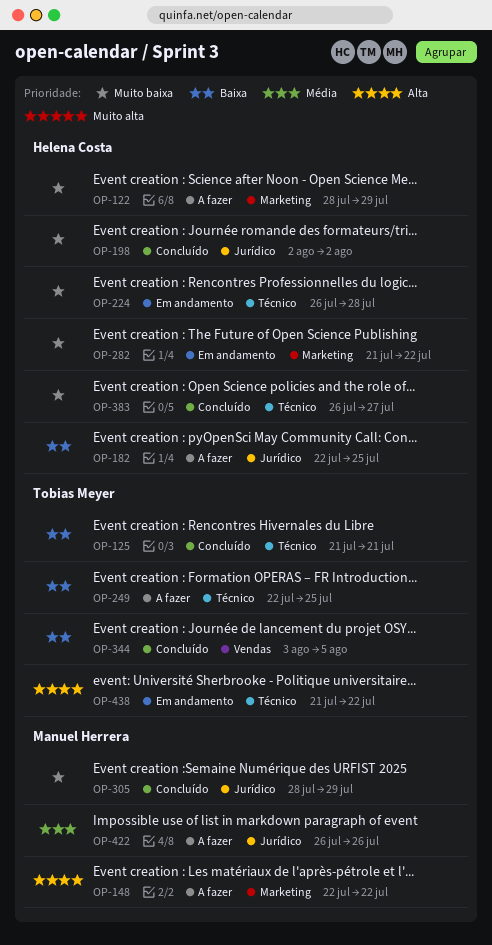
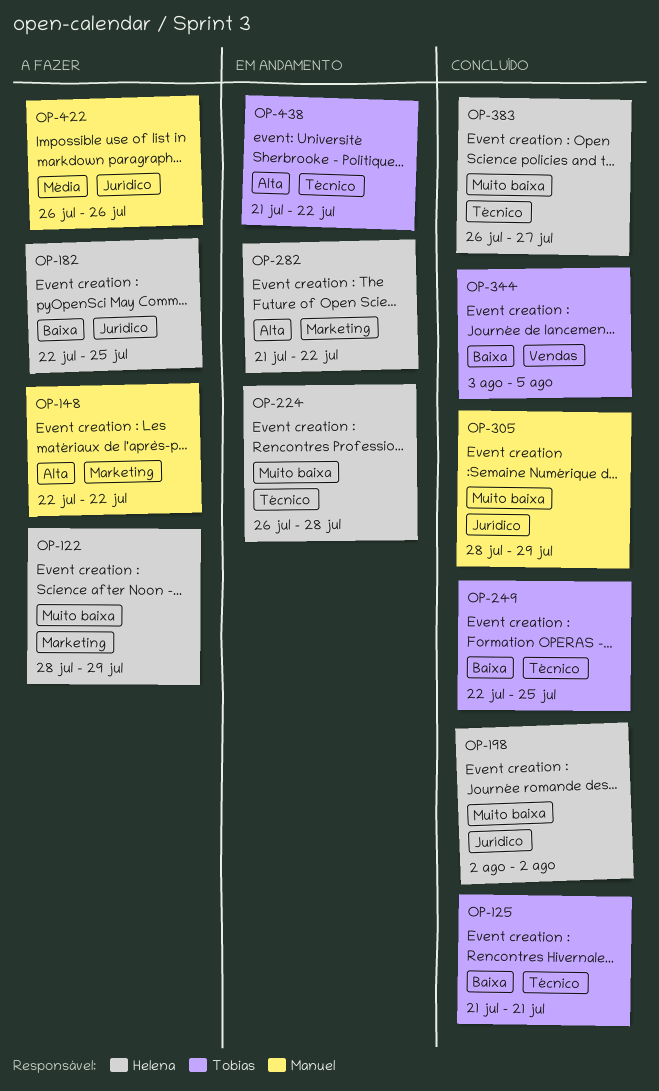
OP-249, status: A fazer -> Concluído
OP-282, priority: Muito baixa -> Alta

